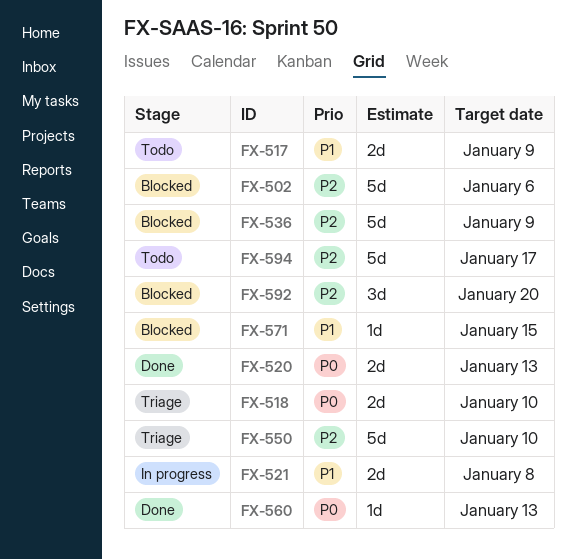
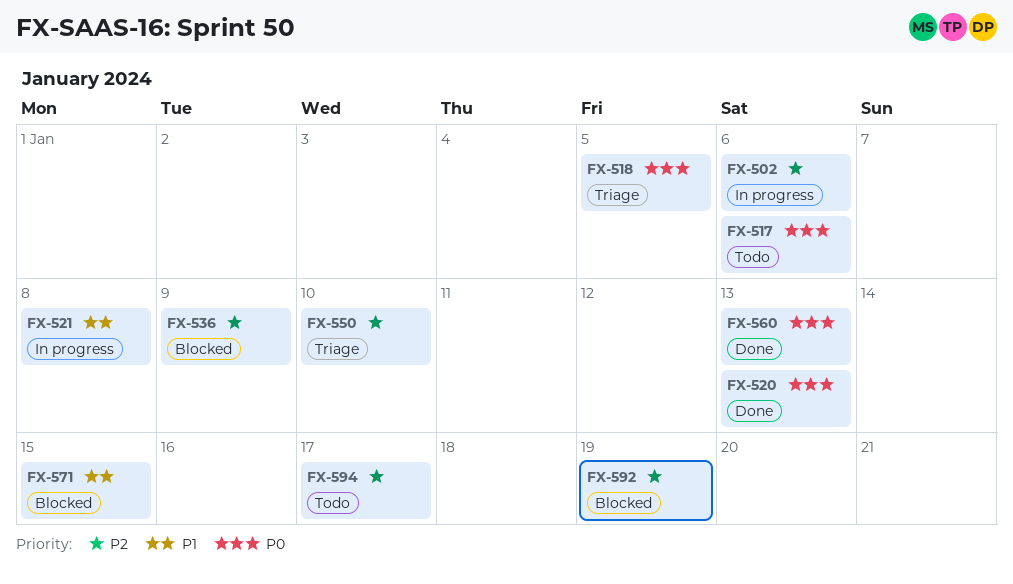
FX-502, status: Blocked -> In progress
FX-517, priority: P1 -> P0
FX-517, due: Jan 9 -> Jan 6
FX-518, due: Jan 10 -> Jan 5
FX-592, due: Jan 20 -> Jan 19

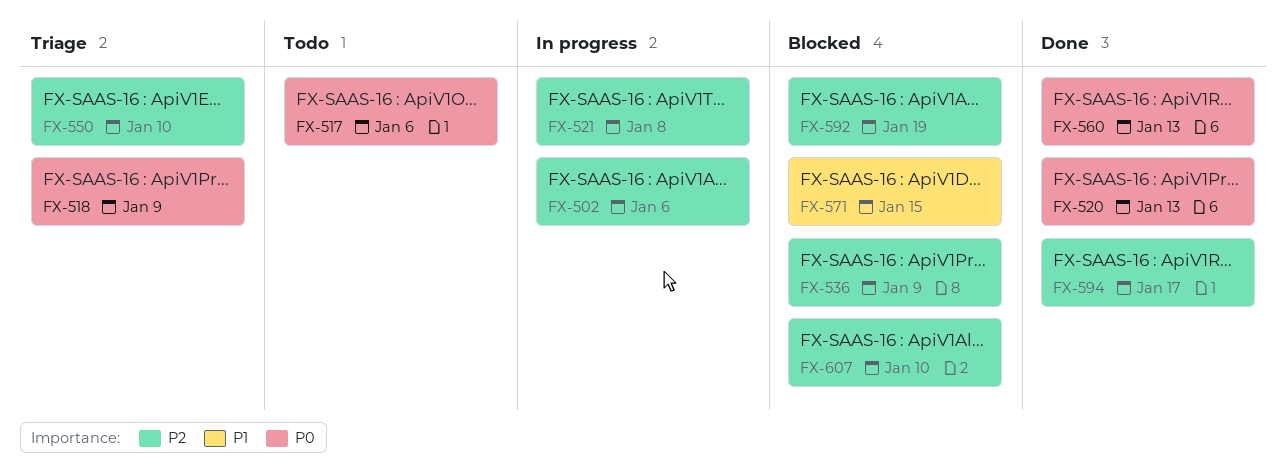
FX-518, due: Jan 5 -> Jan 9
FX-521, priority: P1 -> P2
FX-594, status: Todo -> Done
FX-607: none -> present

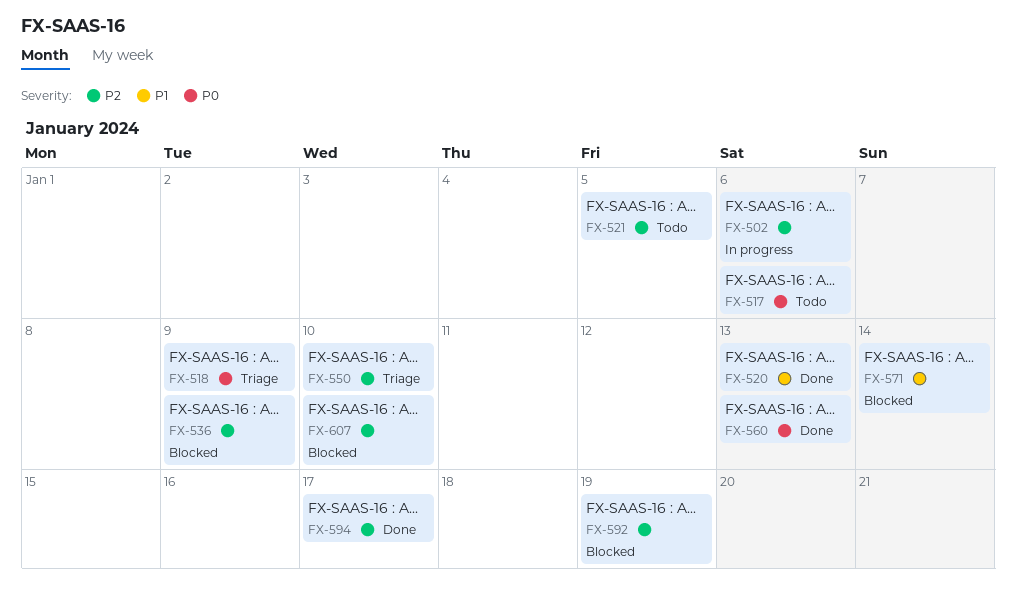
FX-520, priority: P0 -> P1
FX-521, status: In progress -> Todo
FX-521, due: Jan 8 -> Jan 5
FX-571, due: Jan 15 -> Jan 14

